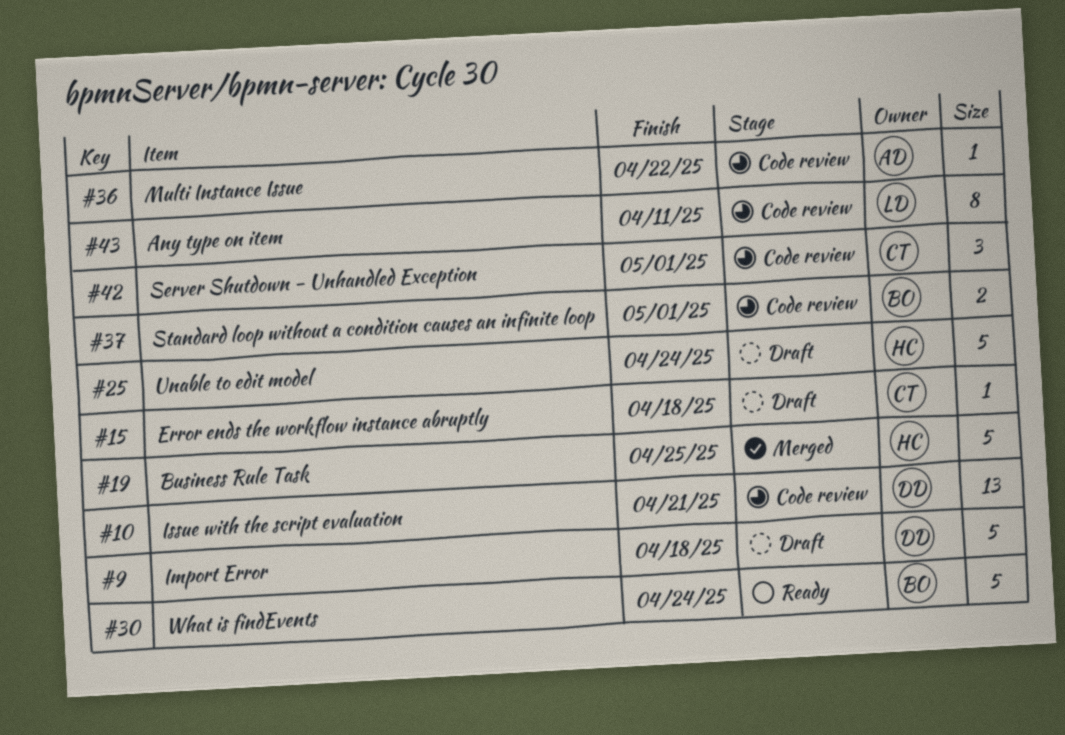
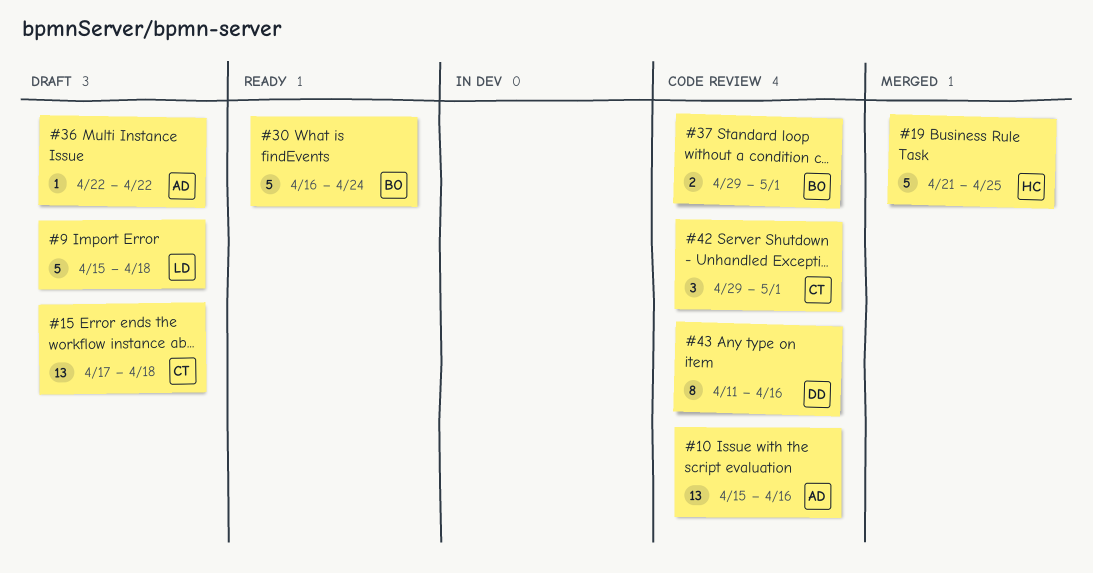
#9, owner: DD -> LD
#10, owner: DD -> AD
#10, due: Apr 21 -> Apr 16
#15, estimate: 1 -> 13
#25: present -> none
#36, status: Code review -> Draft
#43, owner: LD -> DD
#43, due: Apr 11 -> Apr 16

